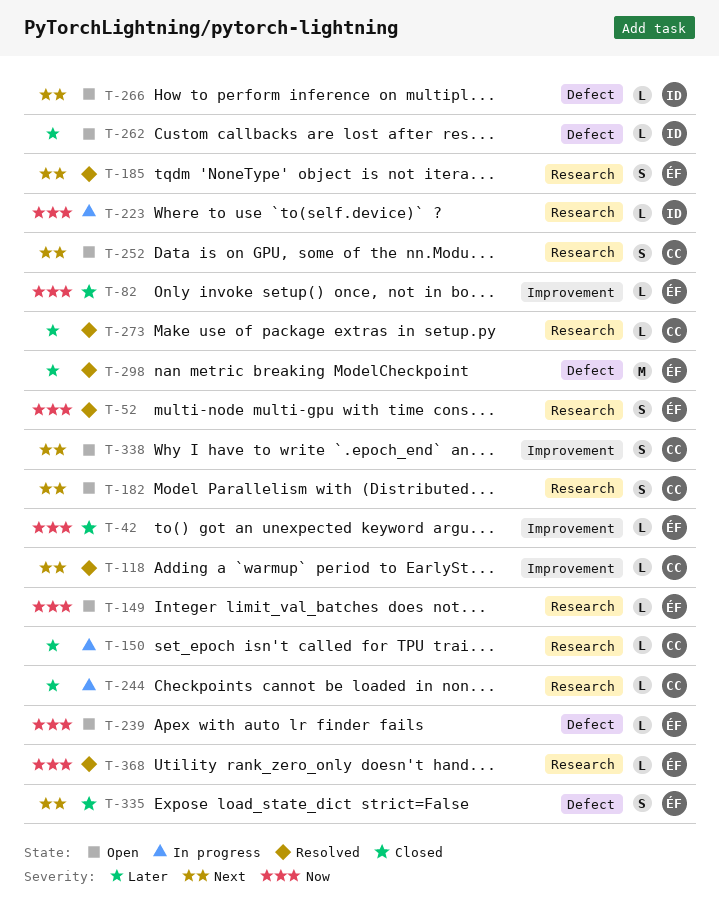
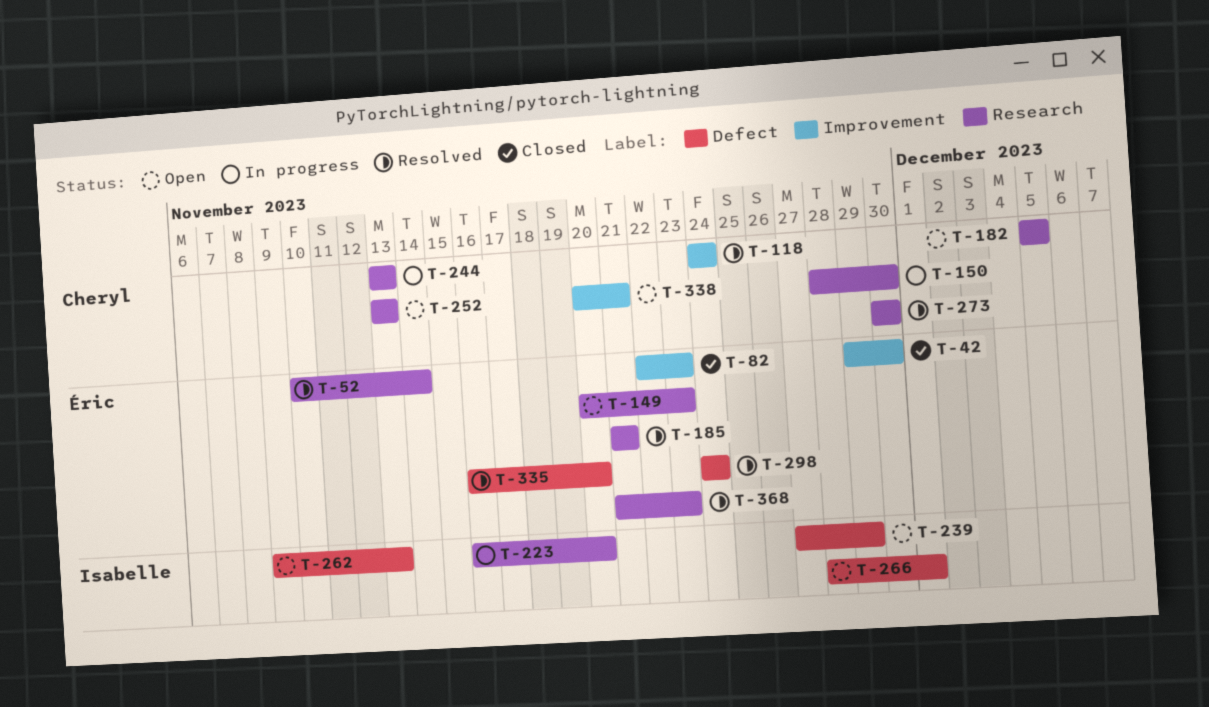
T-239, owner: Éric -> Isabelle
T-335, status: Closed -> Resolved

